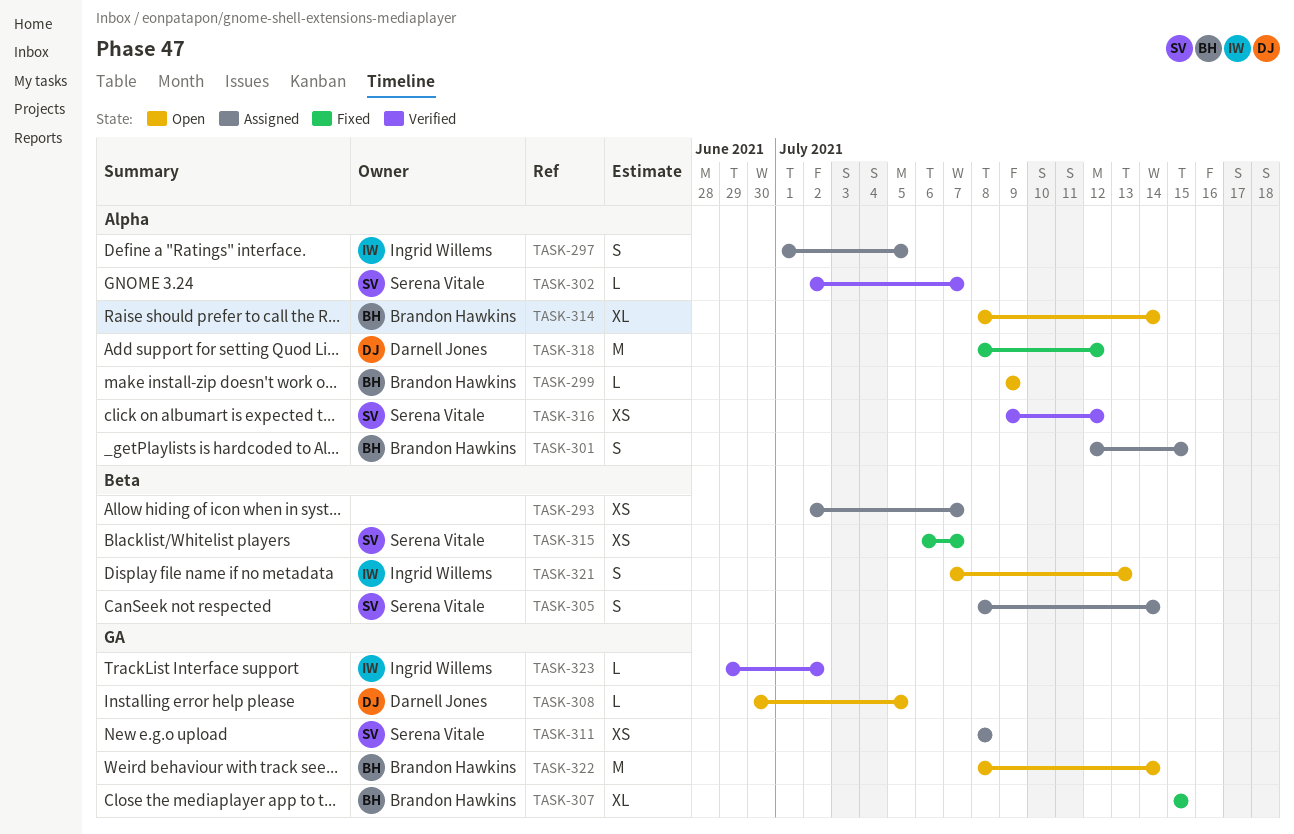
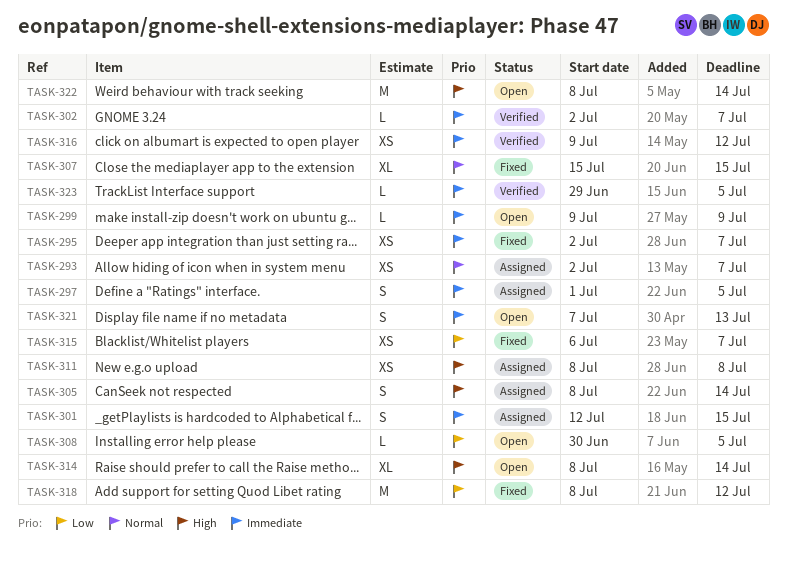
TASK-295: none -> present
TASK-323, due: Jul 2 -> Jul 5

